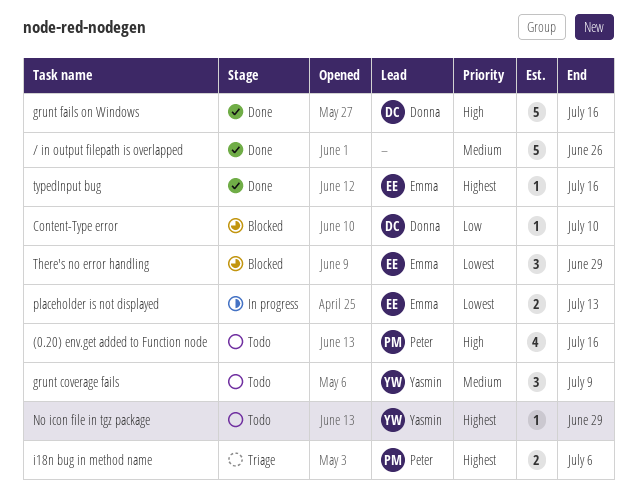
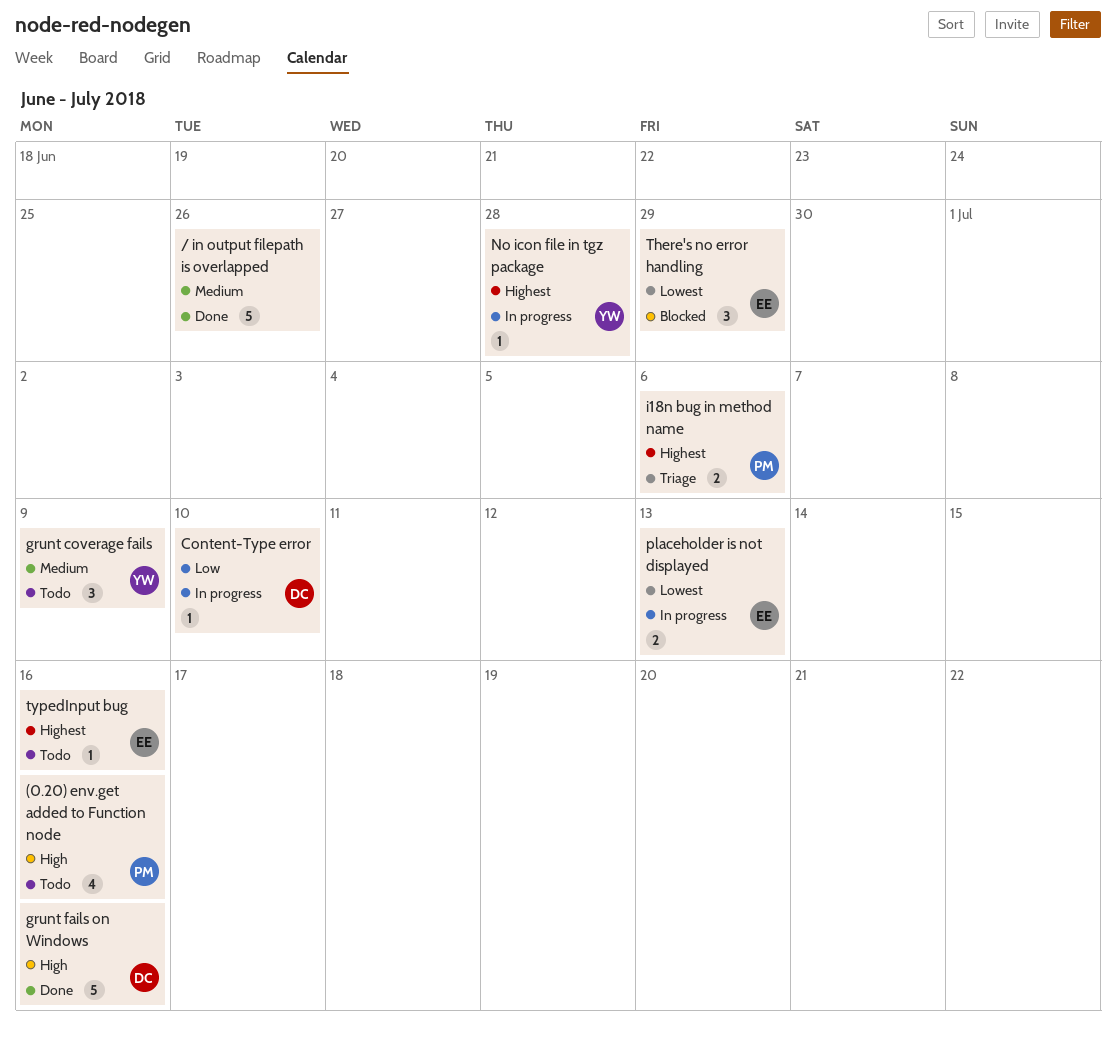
Content-Type error, status: Blocked -> In progress
No icon file in tgz package, status: Todo -> In progress
No icon file in tgz package, due: Jun 29 -> Jun 28
typedInput bug, status: Done -> Todo

